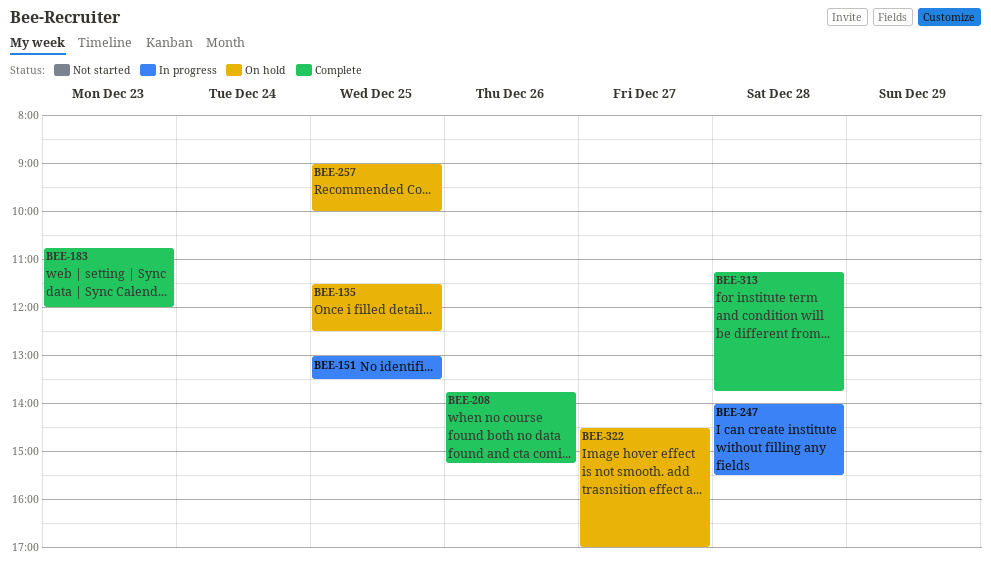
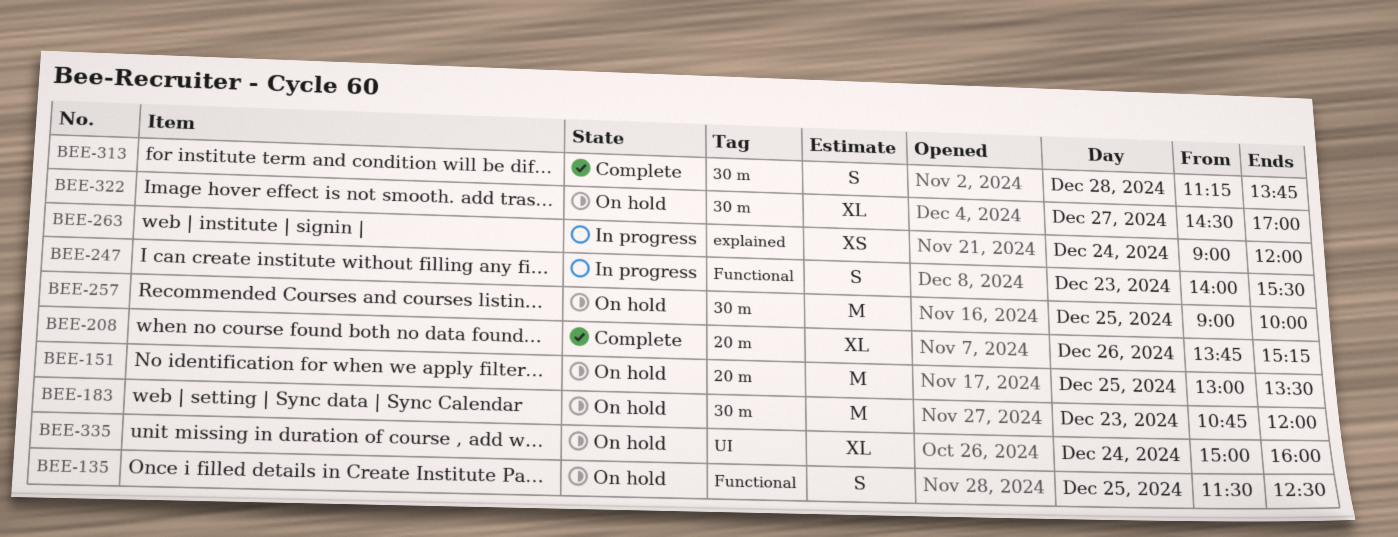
BEE-151, status: In progress -> On hold
BEE-183, status: Complete -> On hold
BEE-247, day: Dec 28 -> Dec 23
BEE-263: none -> present
BEE-335: none -> present

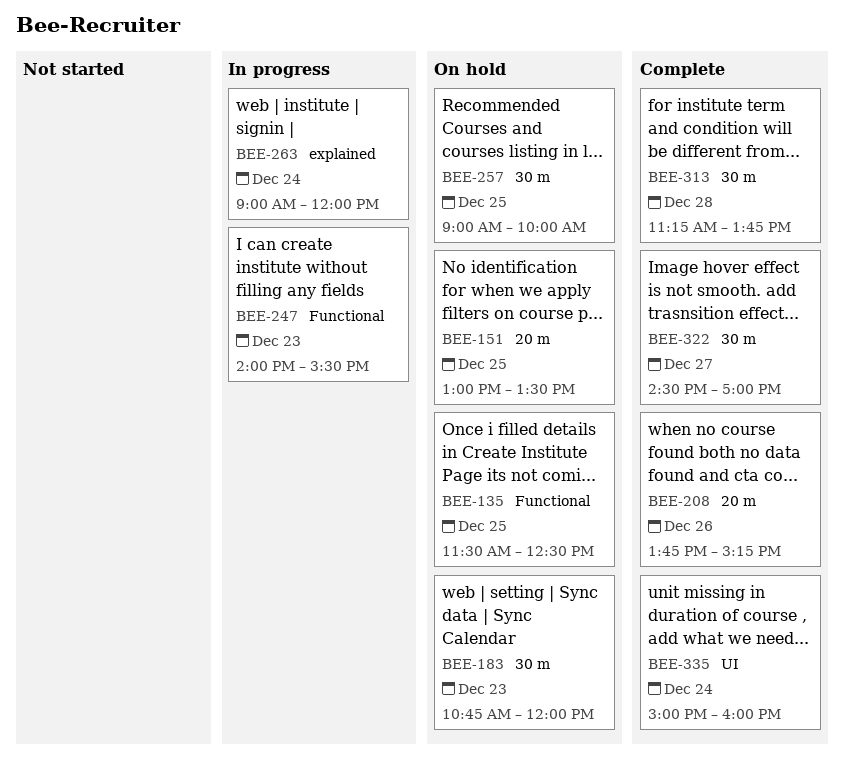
BEE-322, status: On hold -> Complete
BEE-335, status: On hold -> Complete

